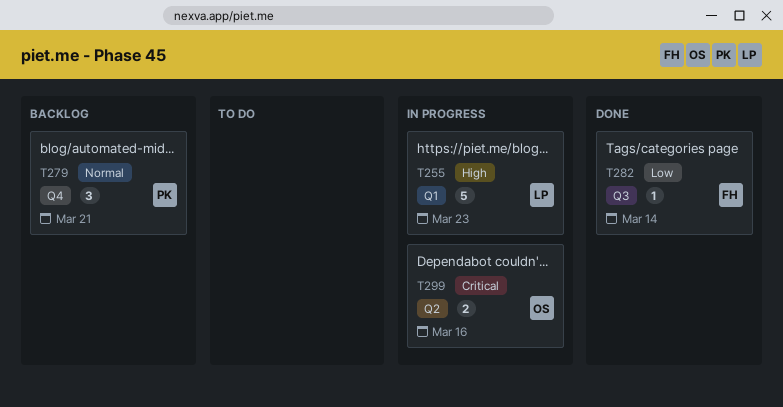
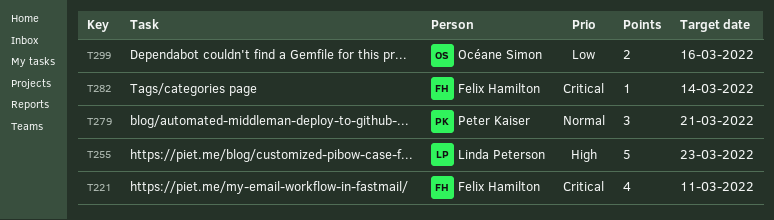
T221: none -> present
T282, priority: Low -> Critical
T299, priority: Critical -> Low

